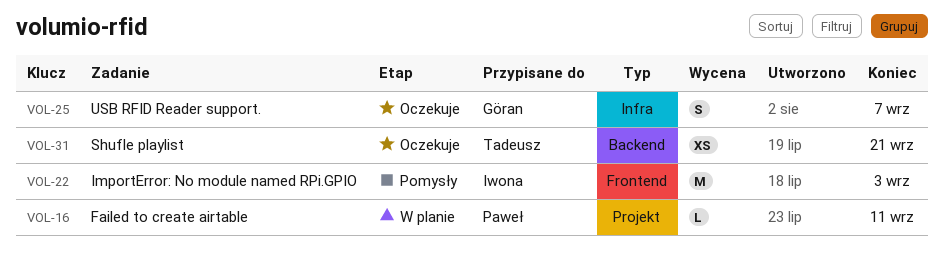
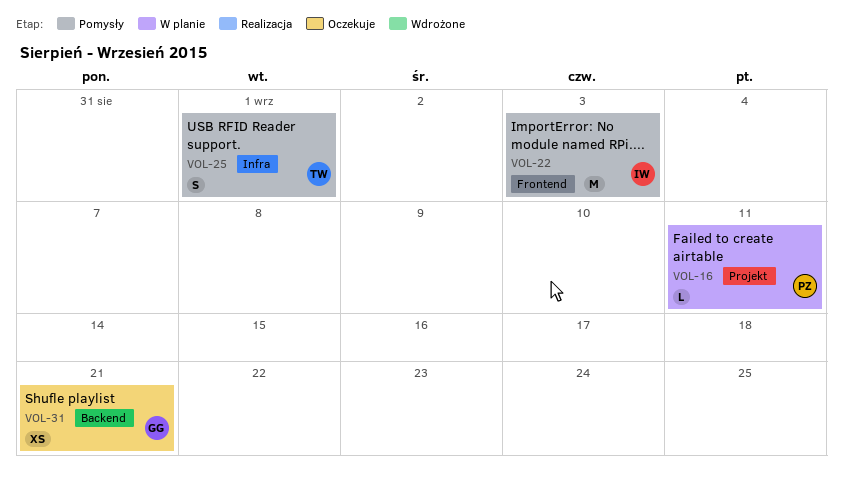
VOL-25, status: Oczekuje -> Pomysły
VOL-25, owner: Göran -> Tadeusz
VOL-25, due: Sep 7 -> Sep 1
VOL-31, owner: Tadeusz -> Göran

